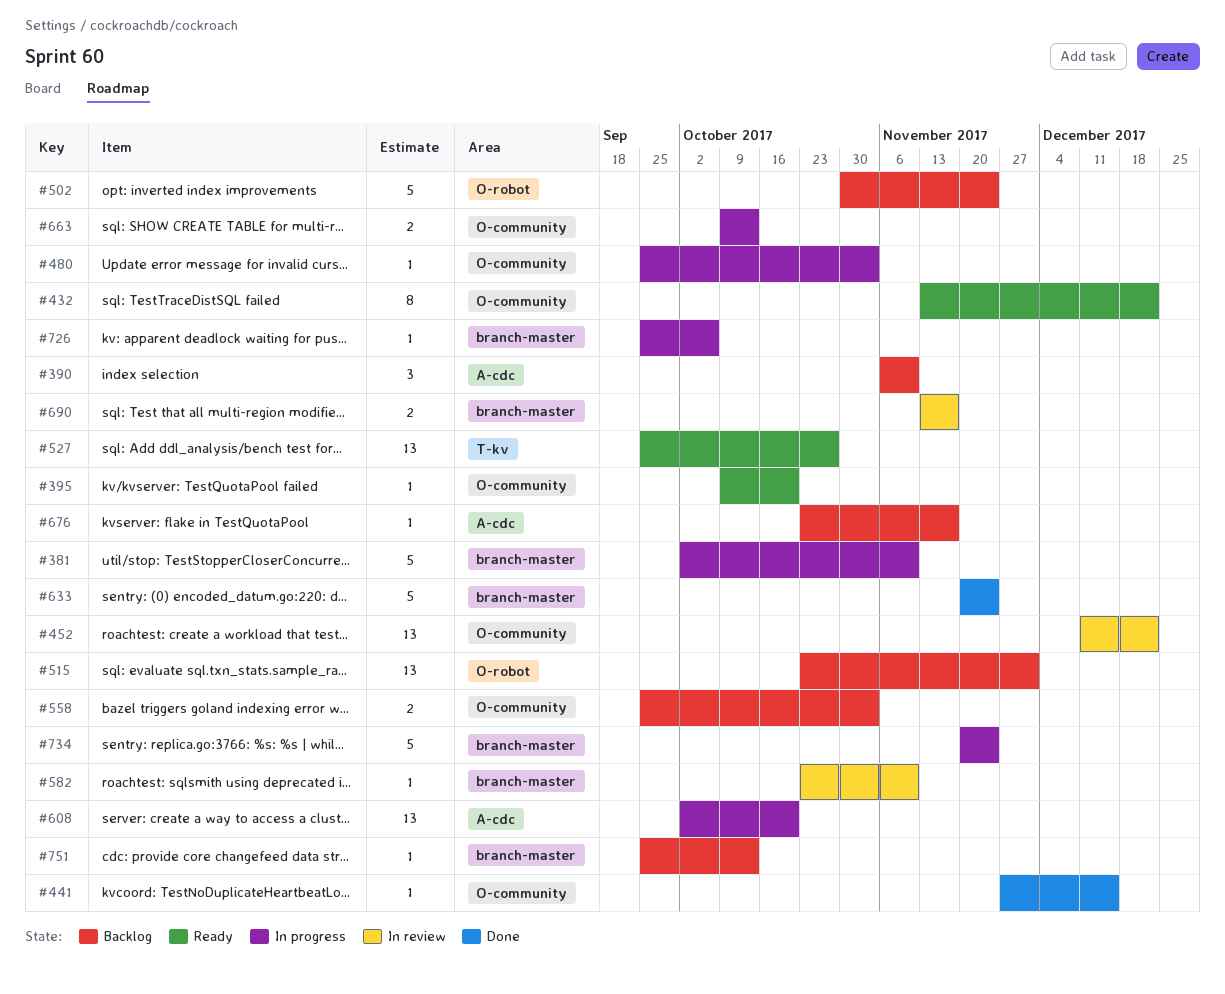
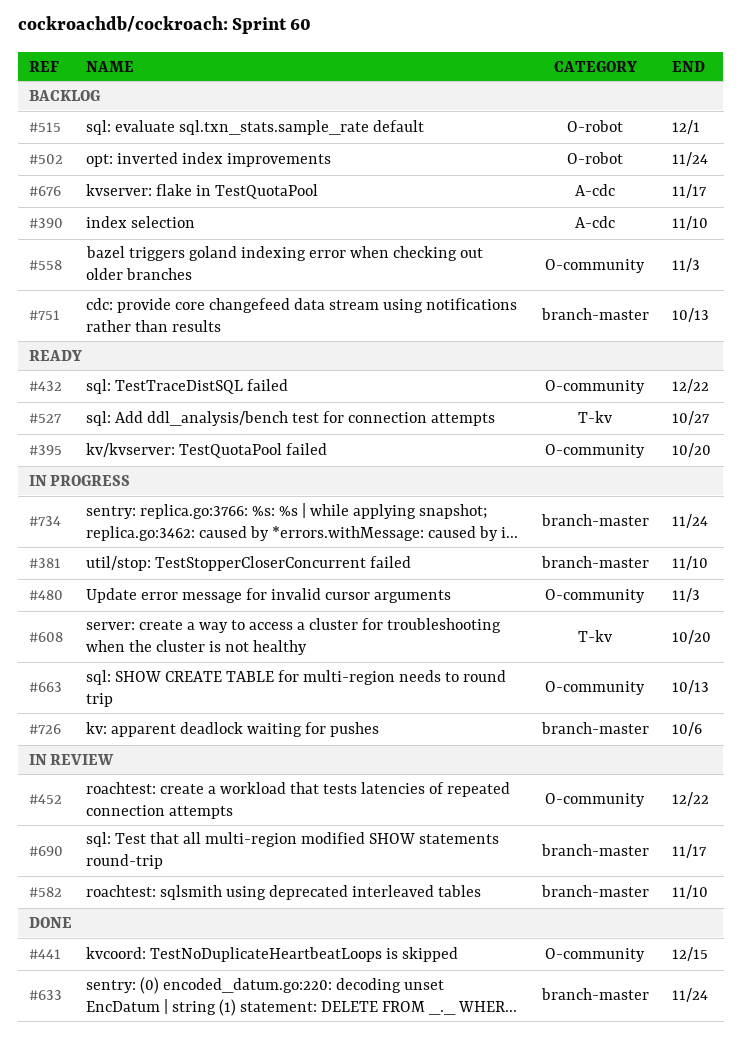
#608, label: A-cdc -> T-kv

